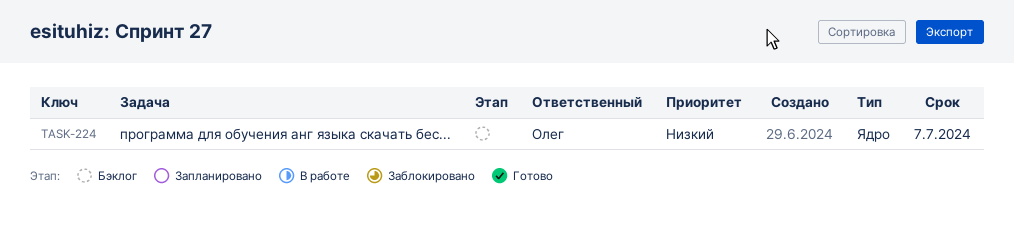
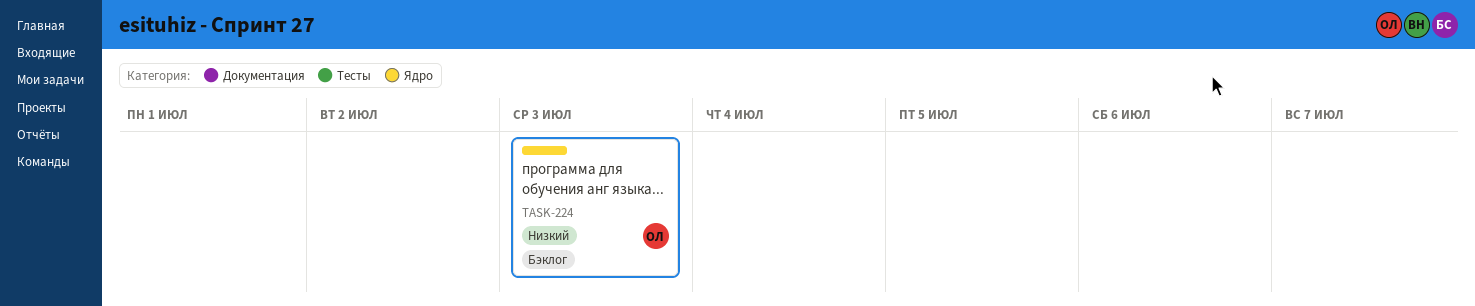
TASK-224, due: Jul 7 -> Jul 3

